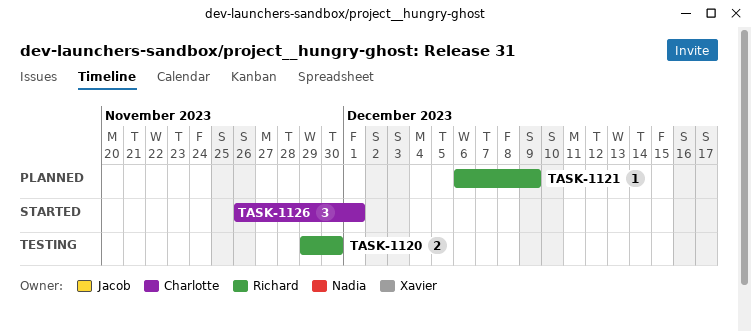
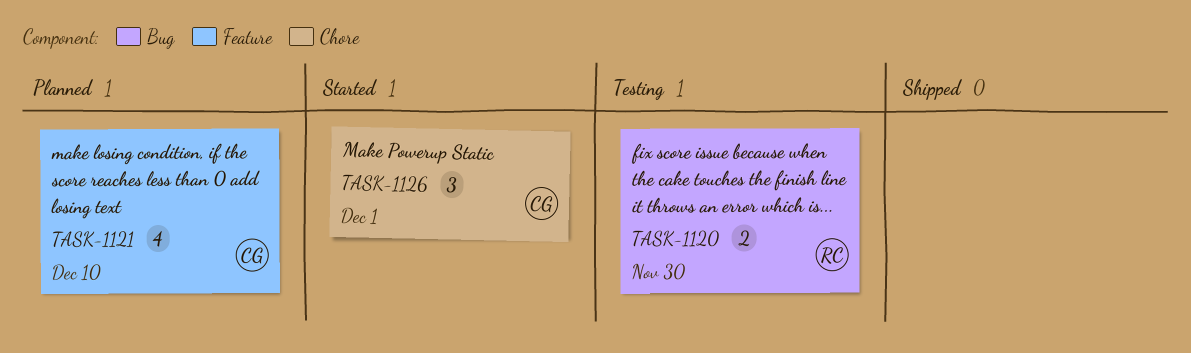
TASK-1121, owner: Richard -> Charlotte
TASK-1121, estimate: 1 -> 4
TASK-1121, due: Dec 9 -> Dec 10

